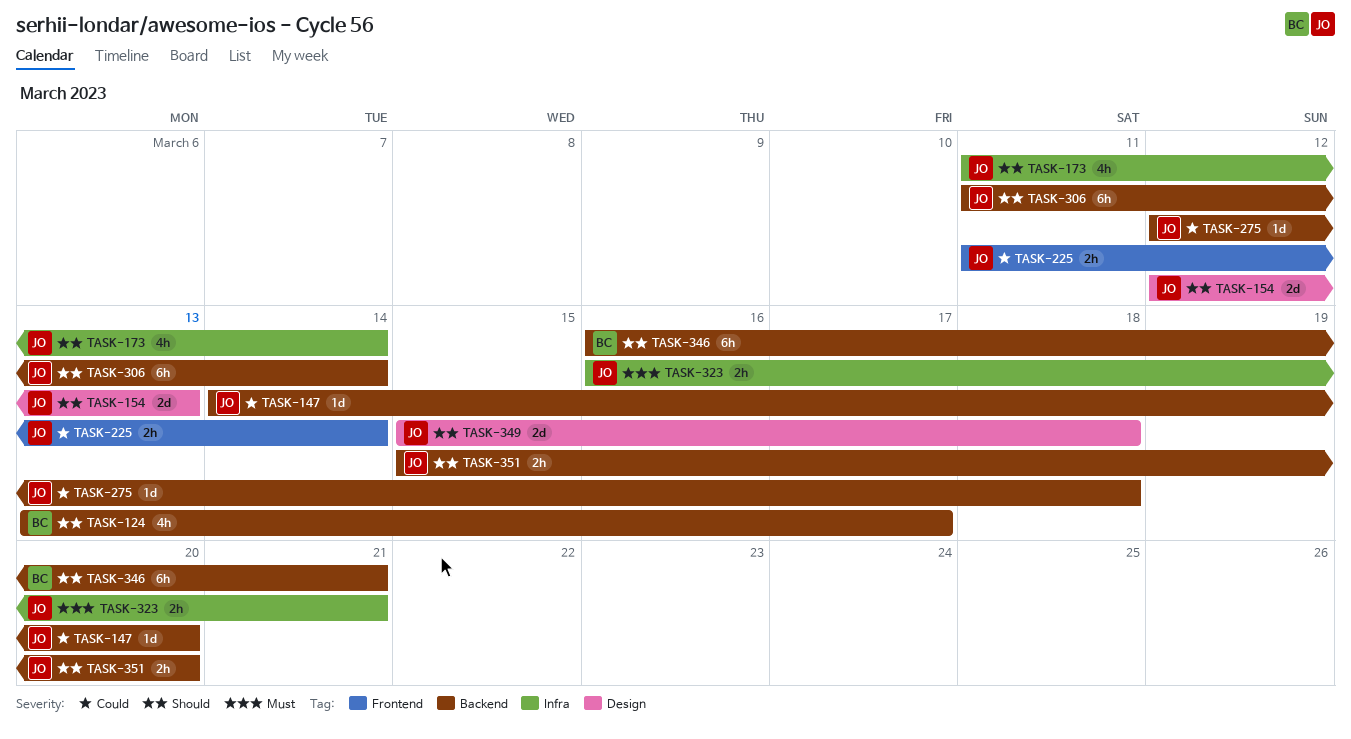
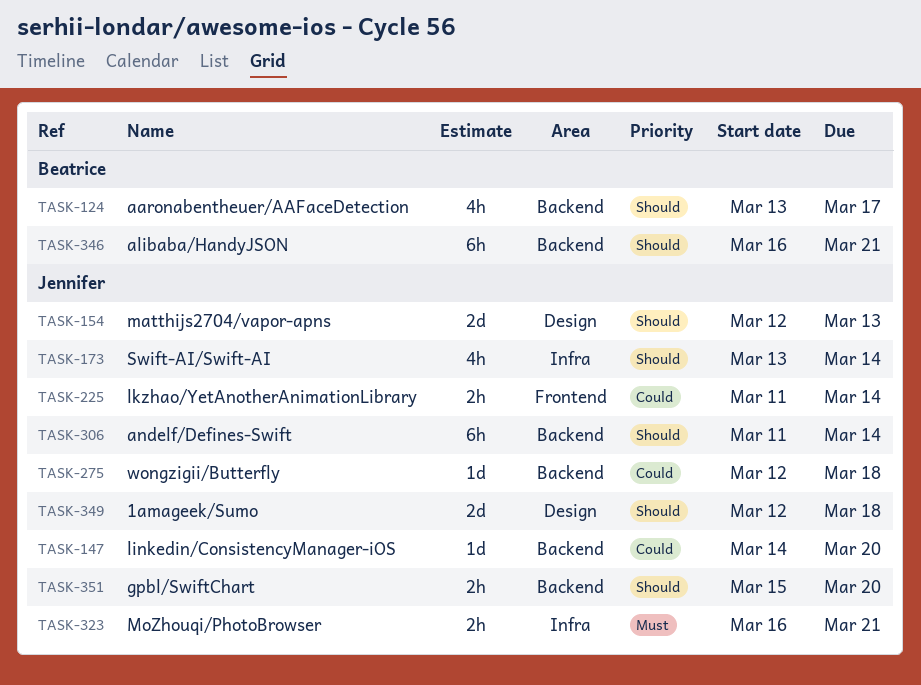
TASK-173, start: Mar 11 -> Mar 13
TASK-349, start: Mar 15 -> Mar 12

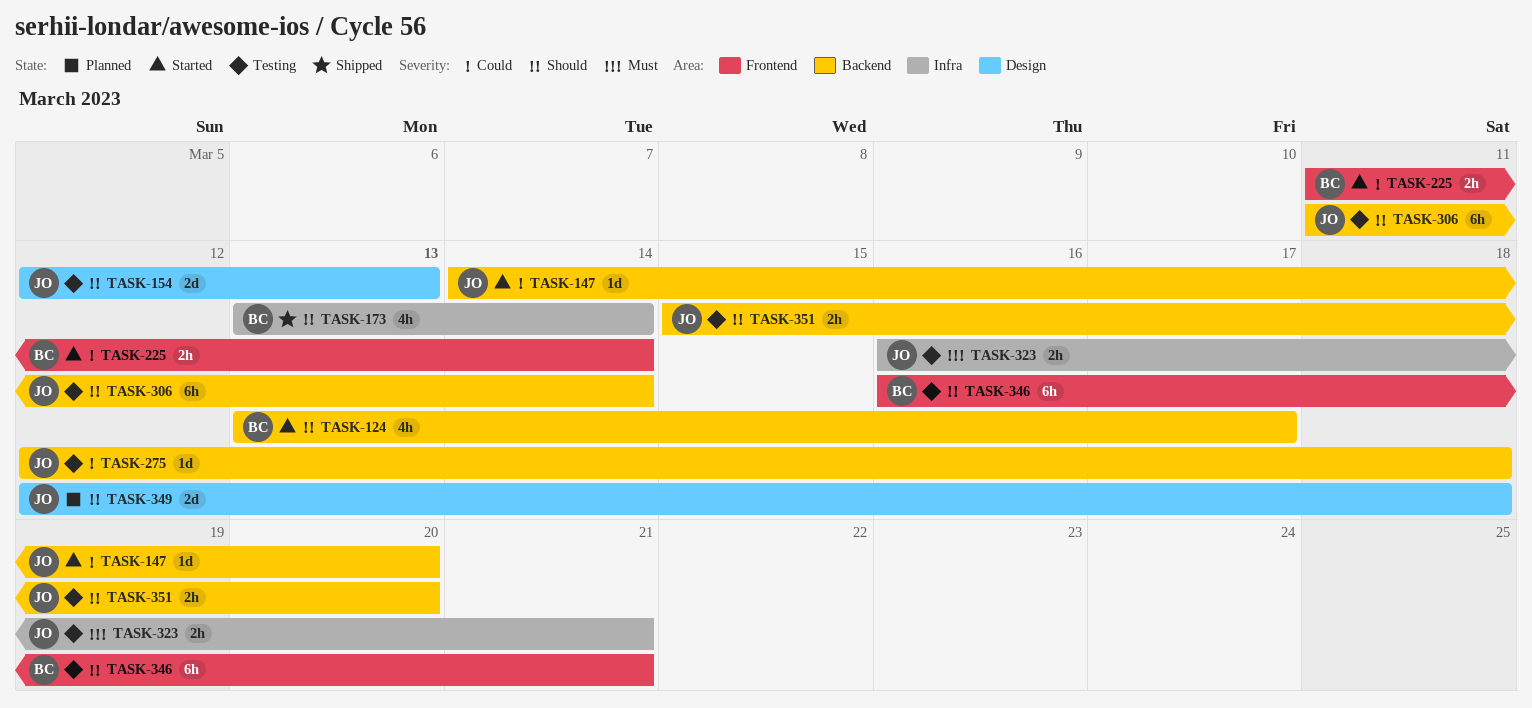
TASK-173, owner: Jennifer -> Beatrice
TASK-225, owner: Jennifer -> Beatrice
TASK-346, label: Backend -> Frontend

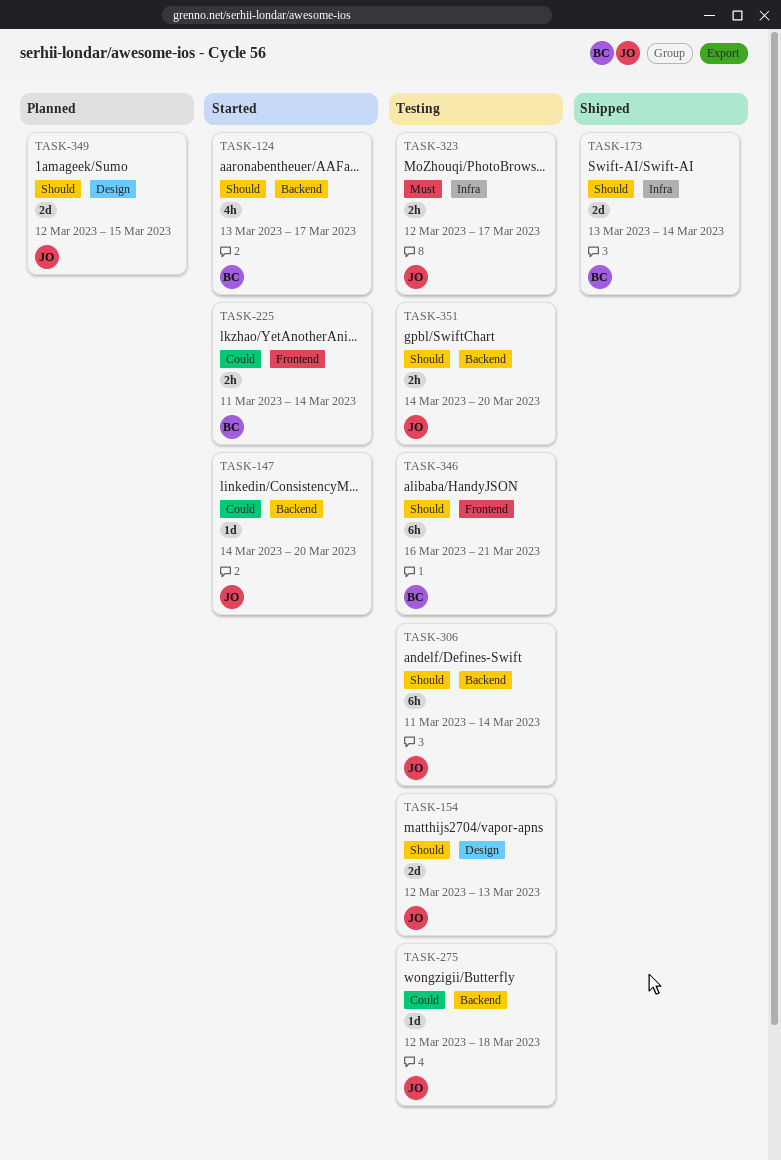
TASK-173, estimate: 4h -> 2d
TASK-323, start: Mar 16 -> Mar 12
TASK-323, due: Mar 21 -> Mar 17
TASK-349, due: Mar 18 -> Mar 15
TASK-351, start: Mar 15 -> Mar 14

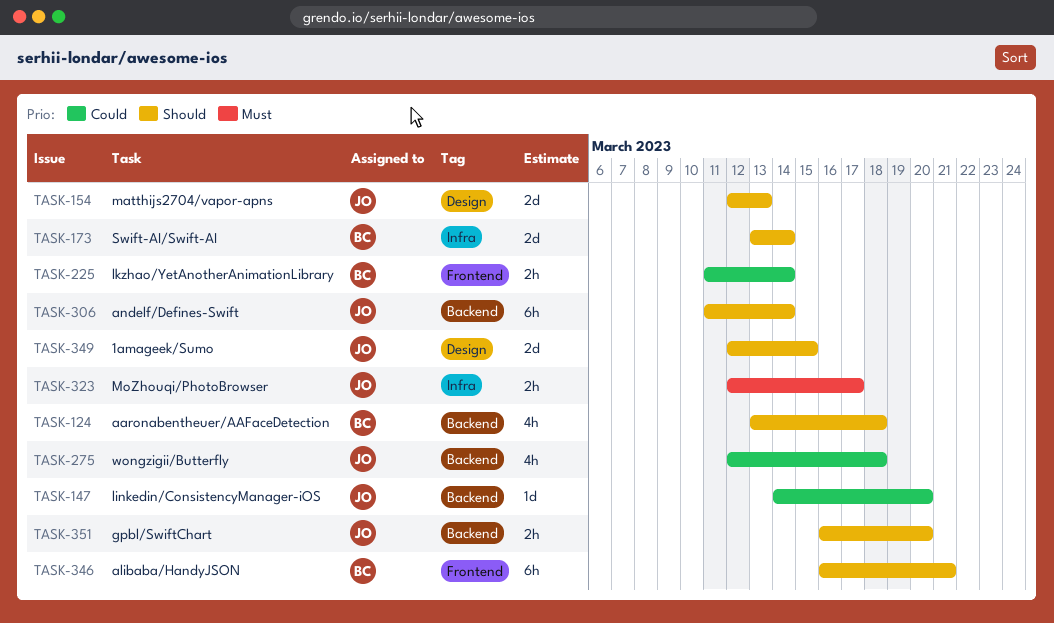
TASK-124, due: Mar 17 -> Mar 18
TASK-275, estimate: 1d -> 4h
TASK-351, start: Mar 14 -> Mar 16

